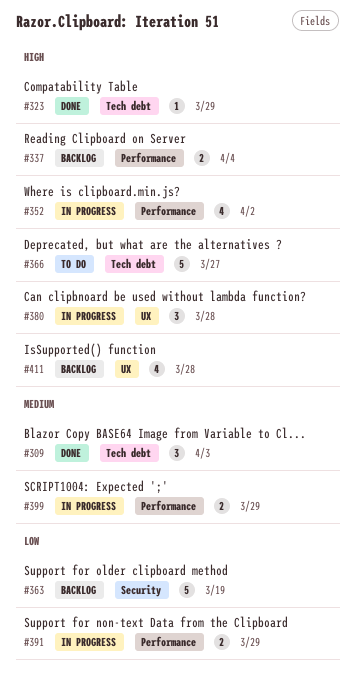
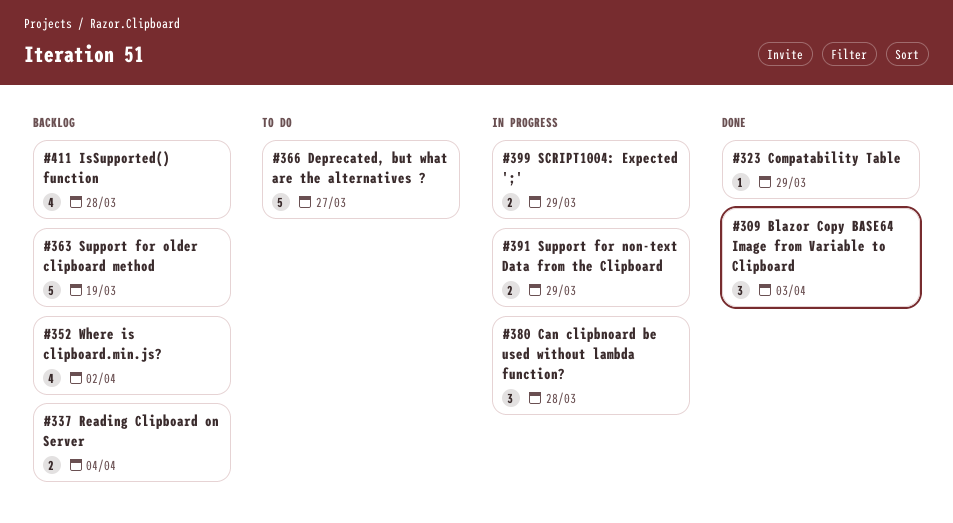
#352, status: In progress -> Backlog

